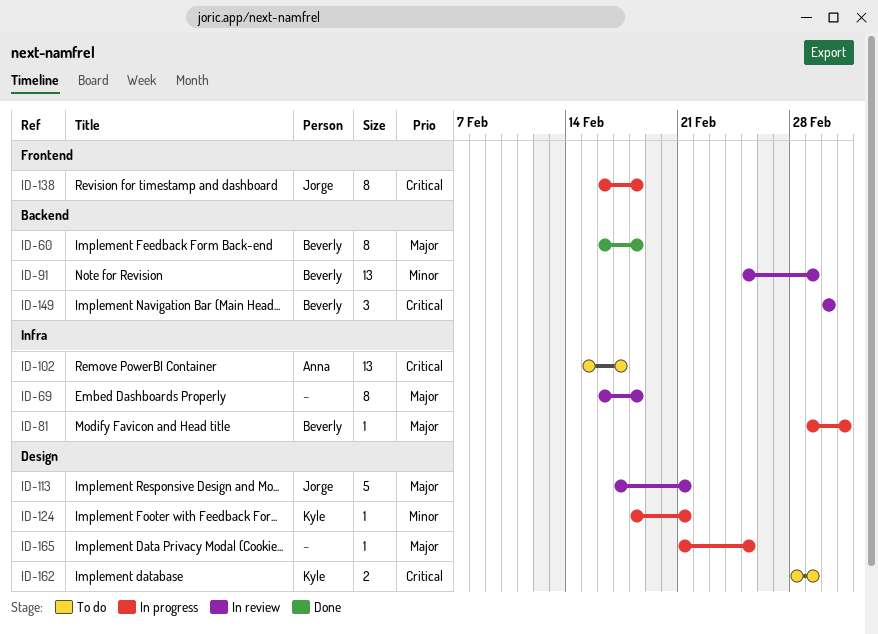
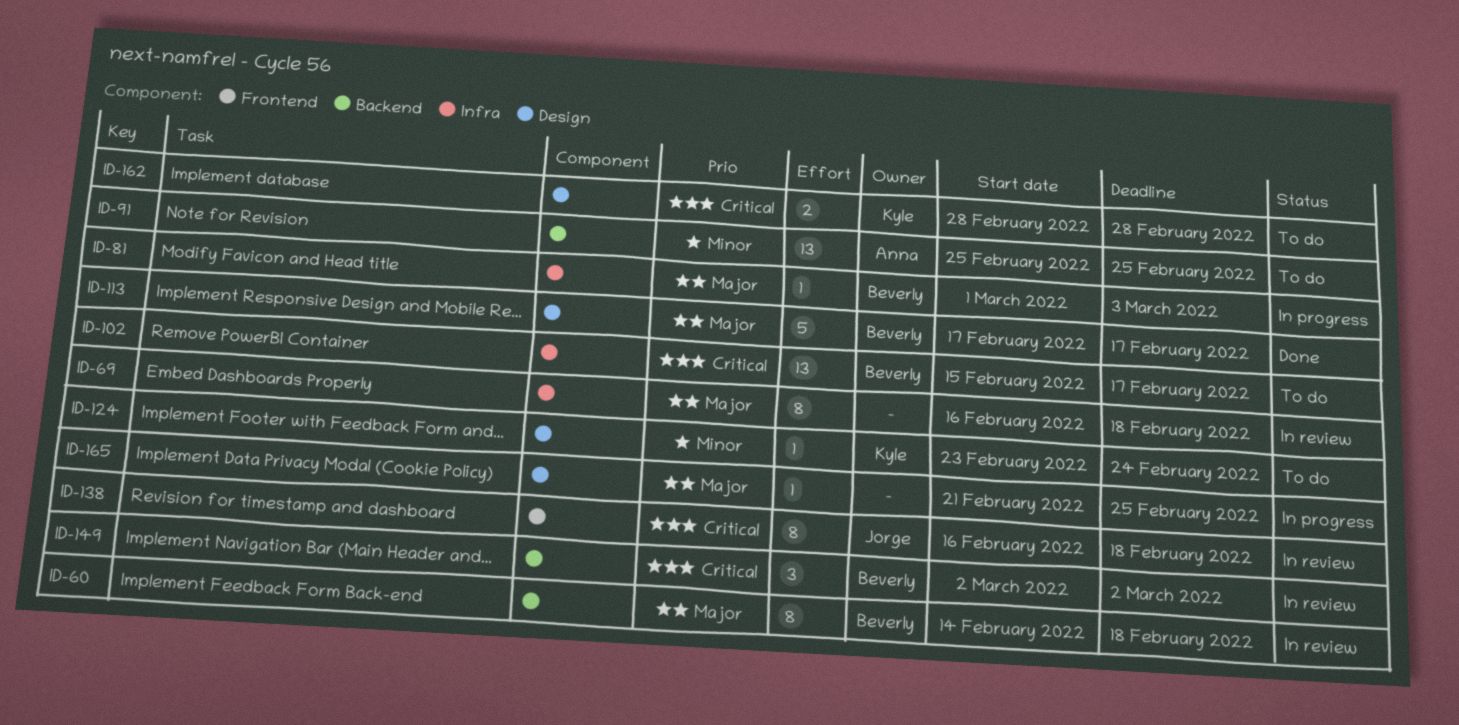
ID-60, status: Done -> In review
ID-60, start: Feb 16 -> Feb 14
ID-91, status: In review -> To do
ID-91, owner: Beverly -> Anna
ID-91, due: Mar 1 -> Feb 25
ID-102, owner: Anna -> Beverly
ID-113, status: In review -> Done
ID-113, owner: Jorge -> Beverly
ID-113, due: Feb 21 -> Feb 17
ID-124, status: In progress -> To do
ID-124, start: Feb 18 -> Feb 23
ID-124, due: Feb 21 -> Feb 24
ID-138, status: In progress -> In review
ID-162, due: Mar 1 -> Feb 28

